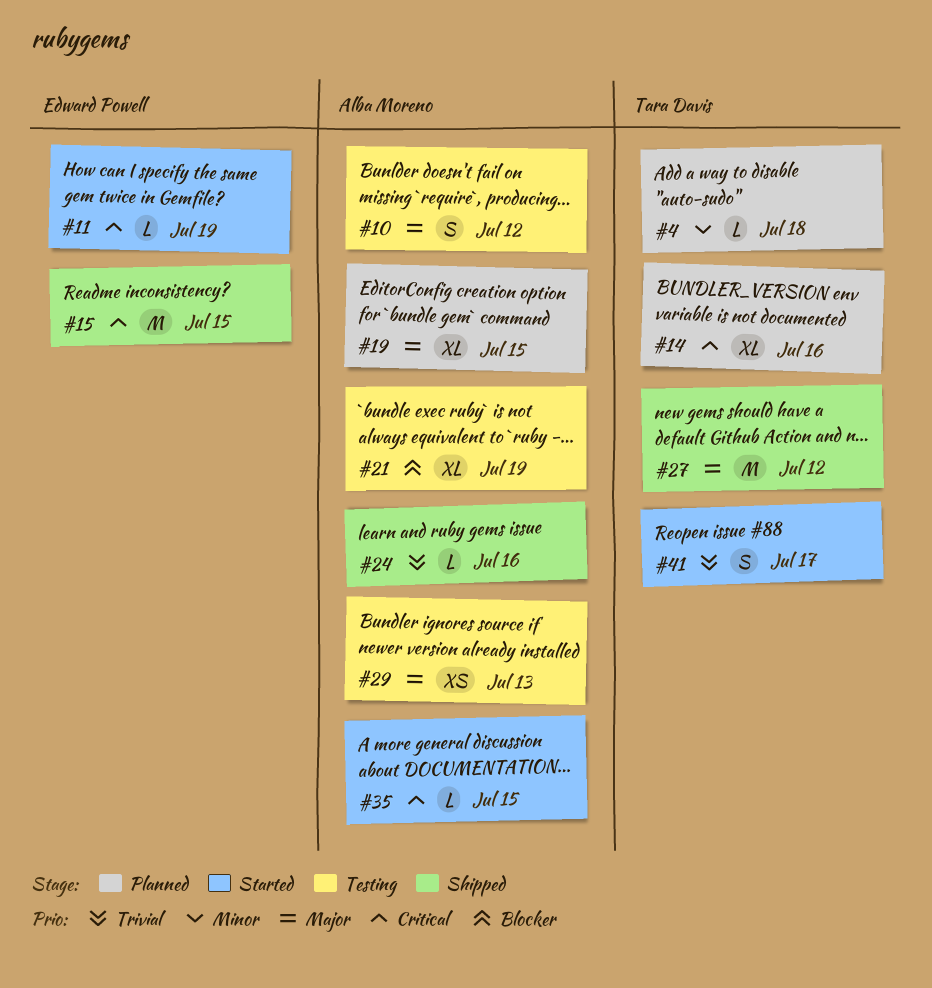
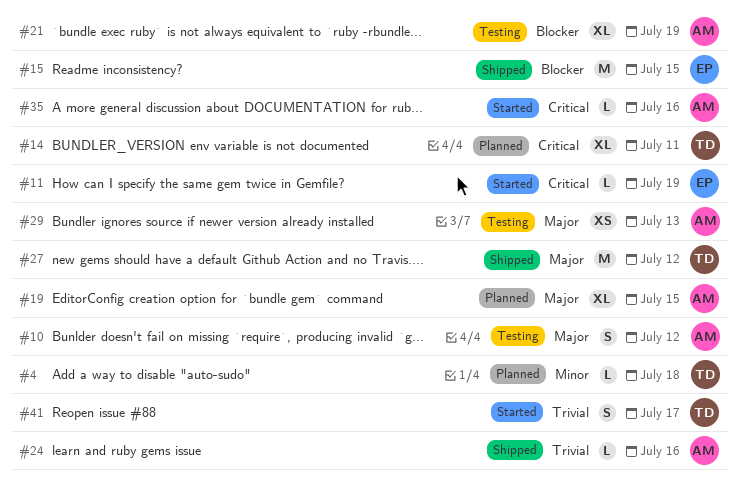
#14, due: Jul 16 -> Jul 11
#15, priority: Critical -> Blocker
#35, due: Jul 15 -> Jul 16

